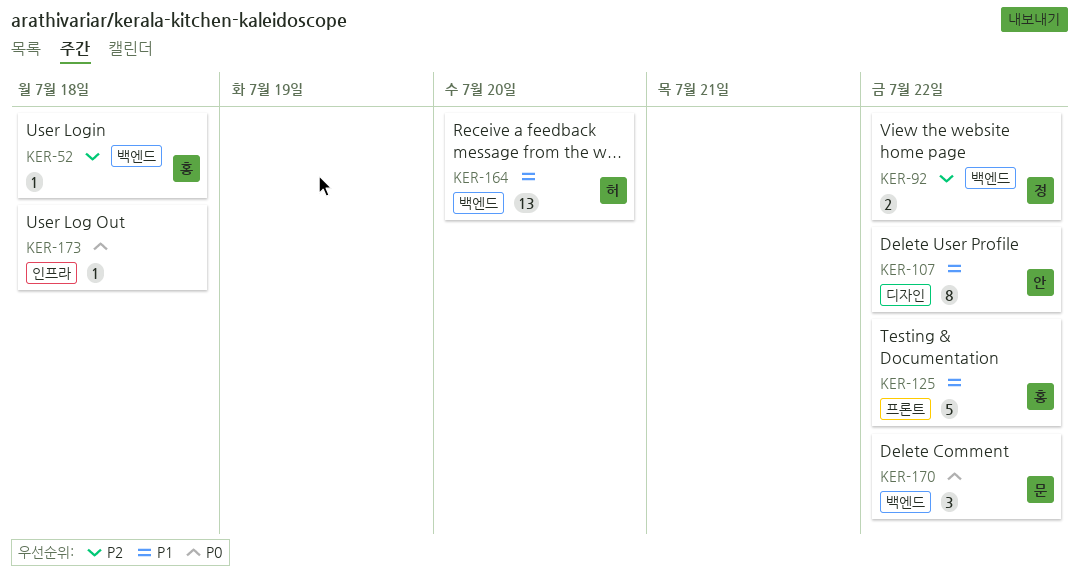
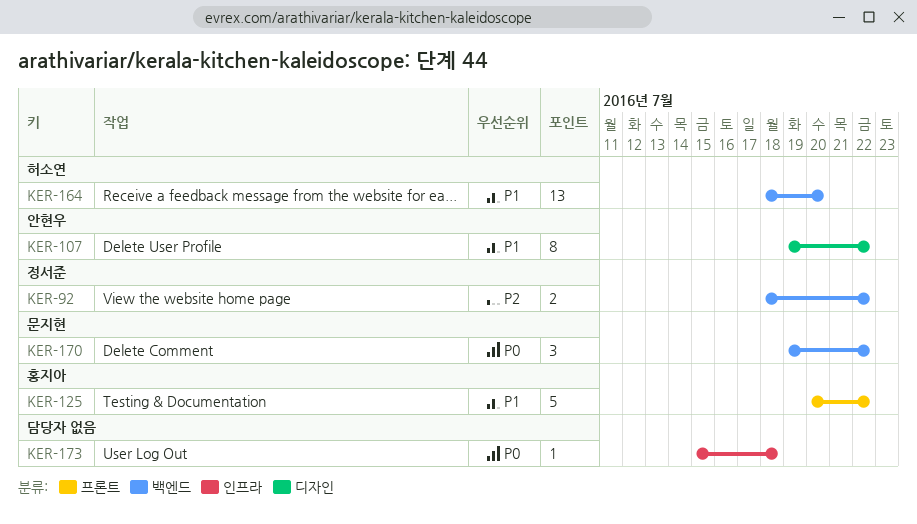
KER-52: present -> none

